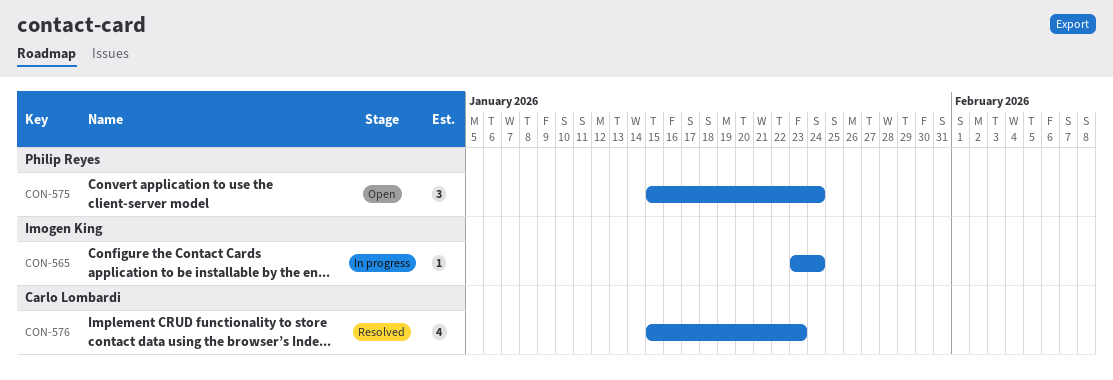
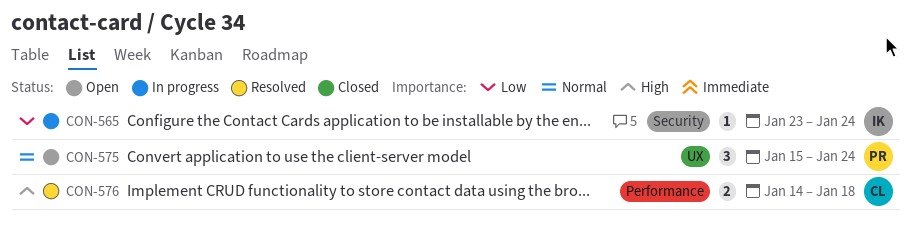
CON-576, estimate: 4 -> 2
CON-576, start: Jan 15 -> Jan 14
CON-576, due: Jan 23 -> Jan 18

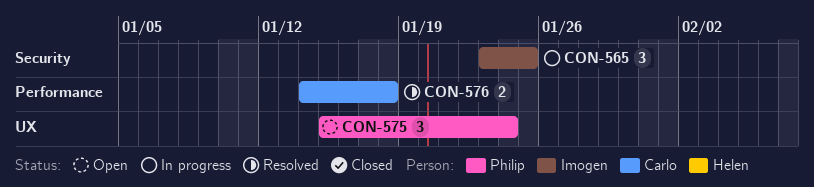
CON-565, estimate: 1 -> 3
CON-565, due: Jan 24 -> Jan 25

